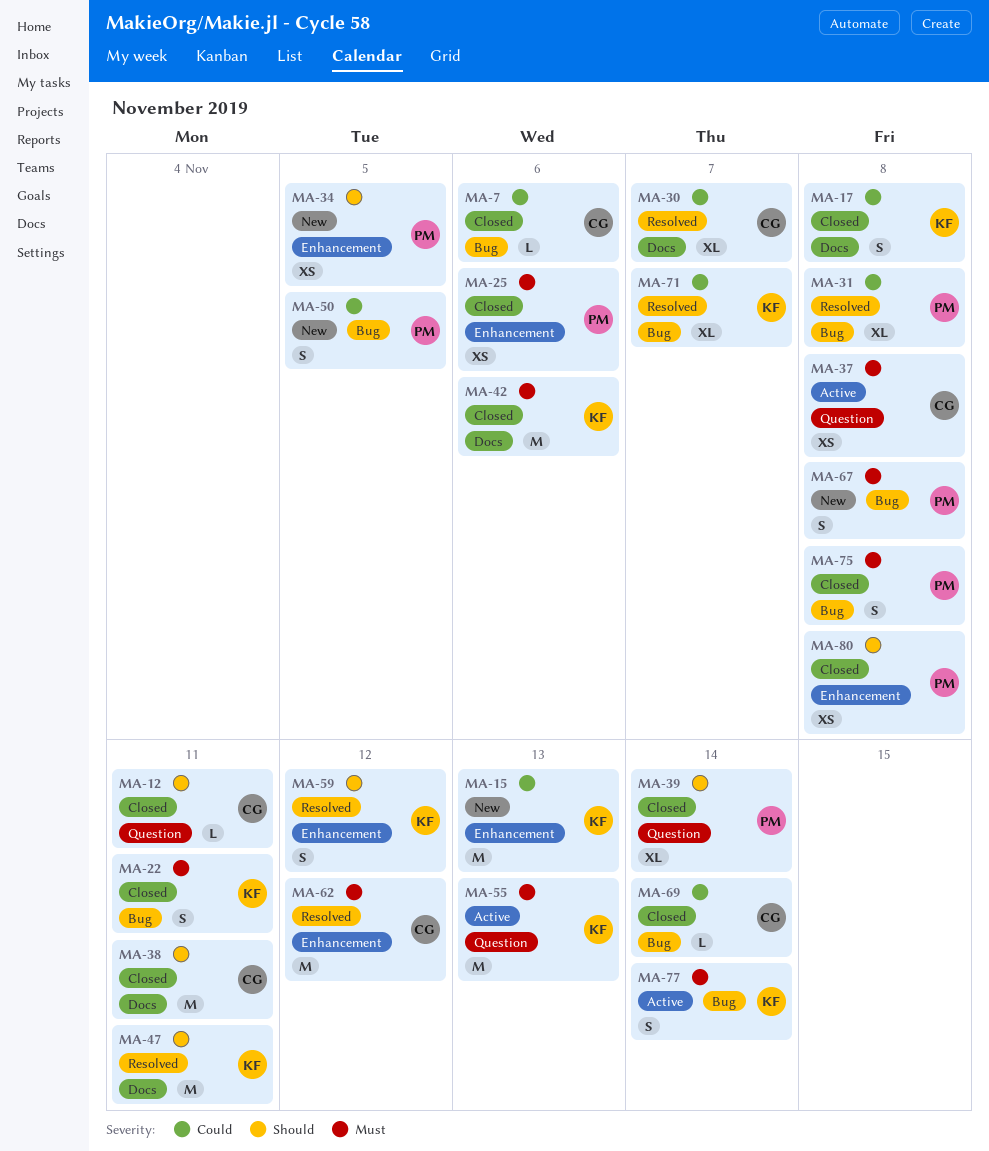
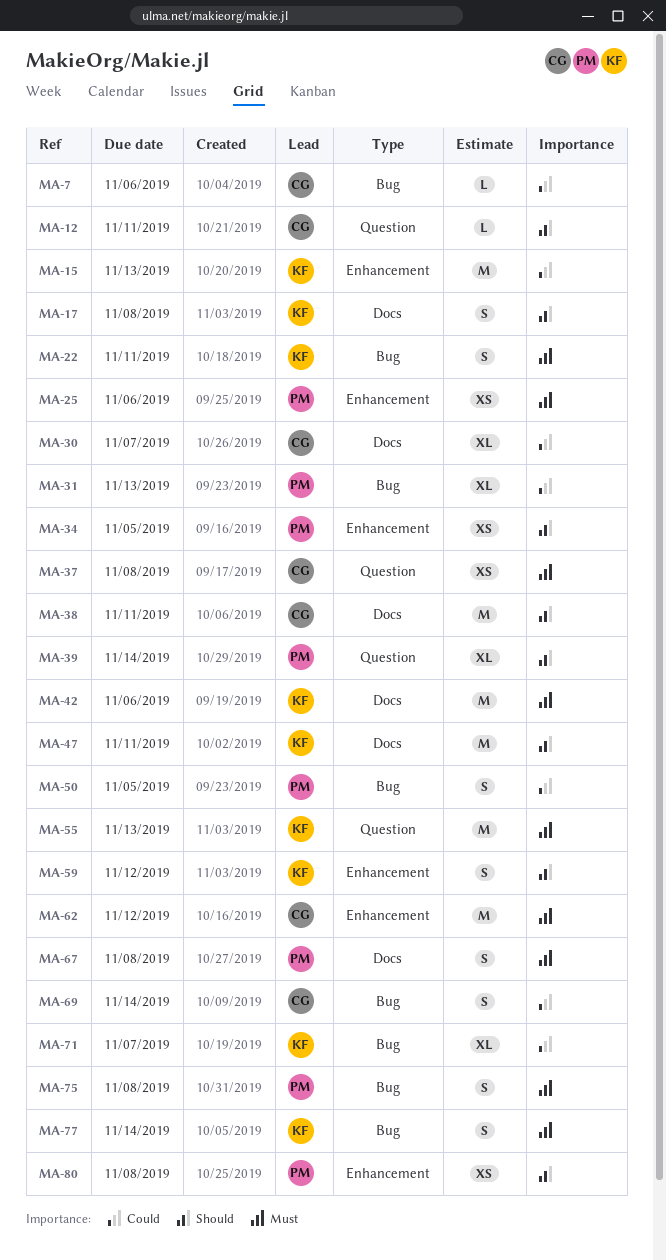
MA-17, priority: Could -> Should
MA-31, due: Nov 8 -> Nov 13
MA-67, label: Bug -> Docs
MA-69, estimate: L -> S

